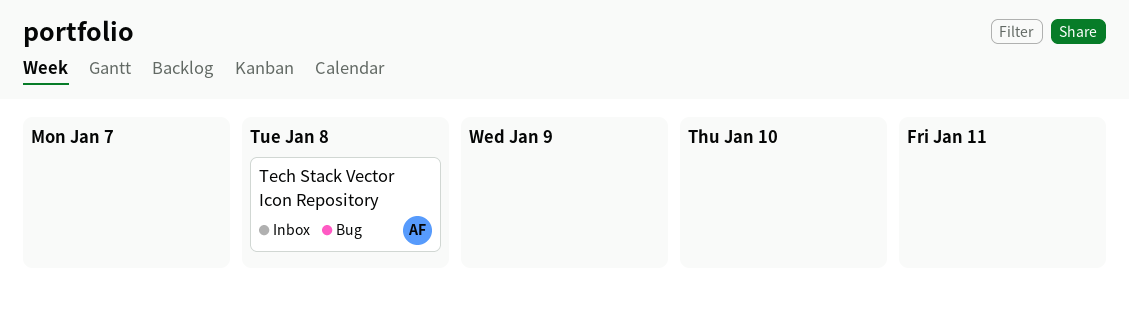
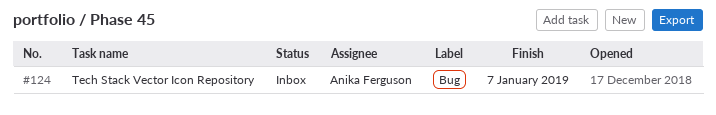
Tech Stack Vector Icon Repository, due: Jan 8 -> Jan 7

